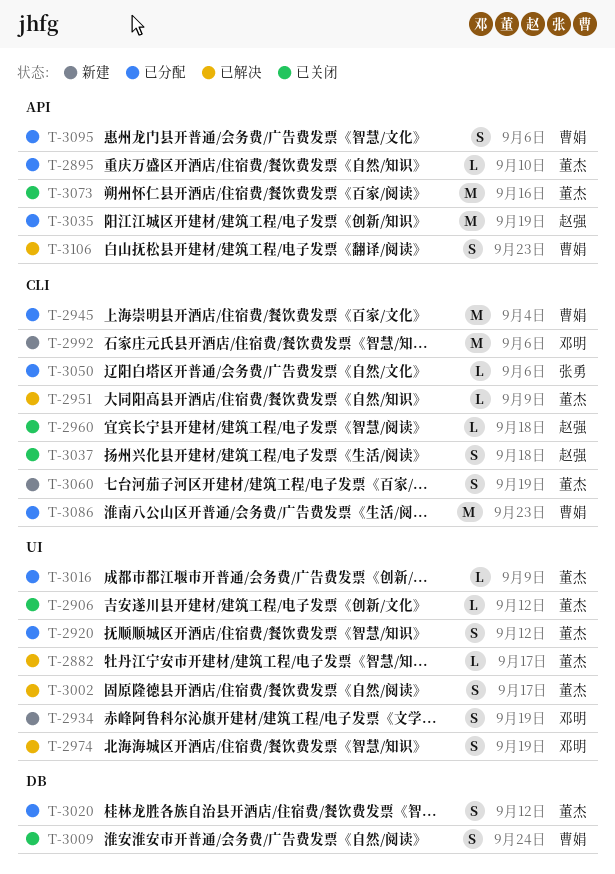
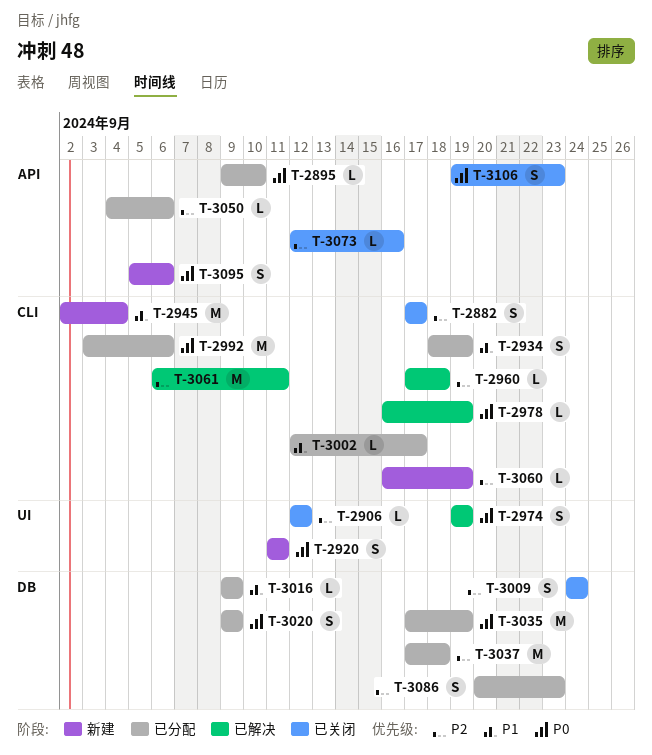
T-2882, status: 已解决 -> 已关闭
T-2882, label: UI -> CLI
T-2882, estimate: L -> S
T-2920, status: 已分配 -> 新建
T-2920, due: Sep 12 -> Sep 11
T-2934, status: 新建 -> 已分配
T-2934, label: UI -> CLI
T-2945, status: 已分配 -> 新建
T-2951: present -> none
T-2960, status: 已关闭 -> 已解决
T-2978: none -> present
T-2992, status: 新建 -> 已分配
T-3002, status: 已解决 -> 已分配
T-3002, label: UI -> CLI
T-3002, estimate: S -> L
T-3016, label: UI -> DB
T-3020, due: Sep 12 -> Sep 9
T-3035, label: API -> DB
T-3037, status: 已关闭 -> 已分配
T-3037, label: CLI -> DB
T-3037, estimate: S -> M
T-3050, label: CLI -> API
T-3060, estimate: S -> L
T-3061: none -> present
T-3073, estimate: M -> L
T-3086, label: CLI -> DB
T-3086, estimate: M -> S
T-3095, status: 已分配 -> 新建
T-3106, status: 已解决 -> 已关闭

